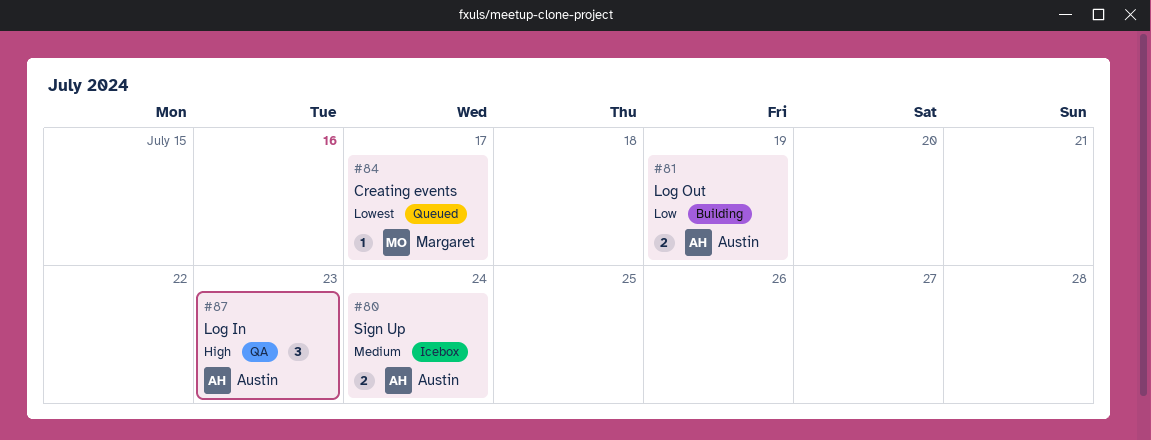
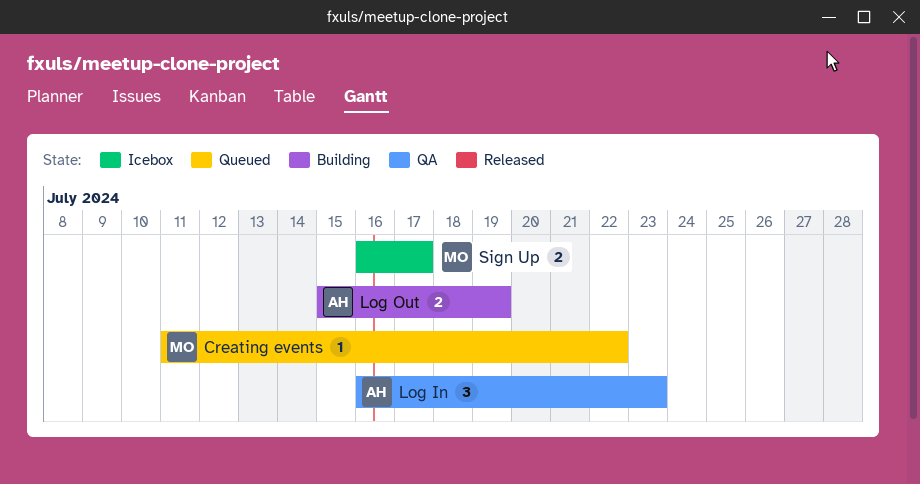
Creating events, due: Jul 17 -> Jul 22
Sign Up, owner: Austin -> Margaret
Sign Up, due: Jul 24 -> Jul 17

